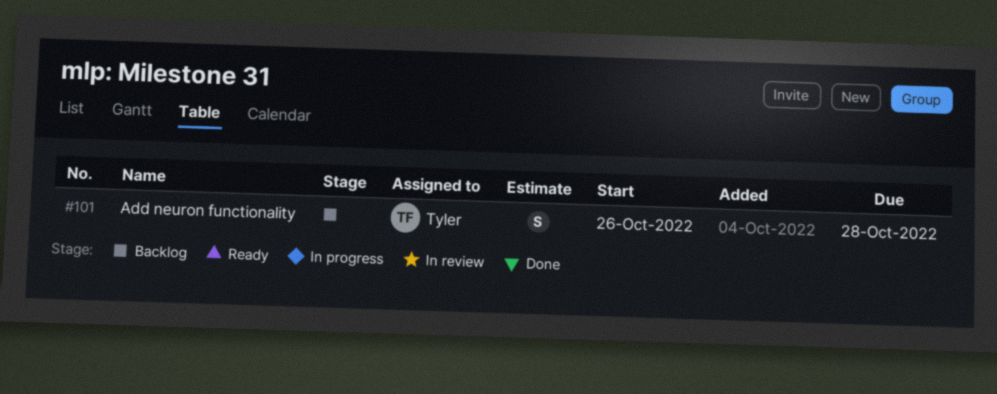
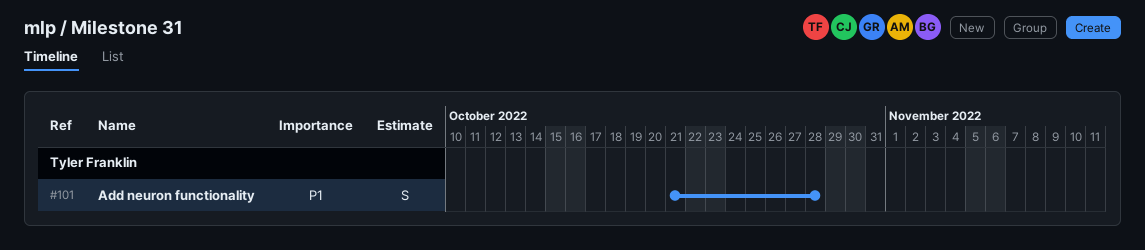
#101, start: Oct 26 -> Oct 21

